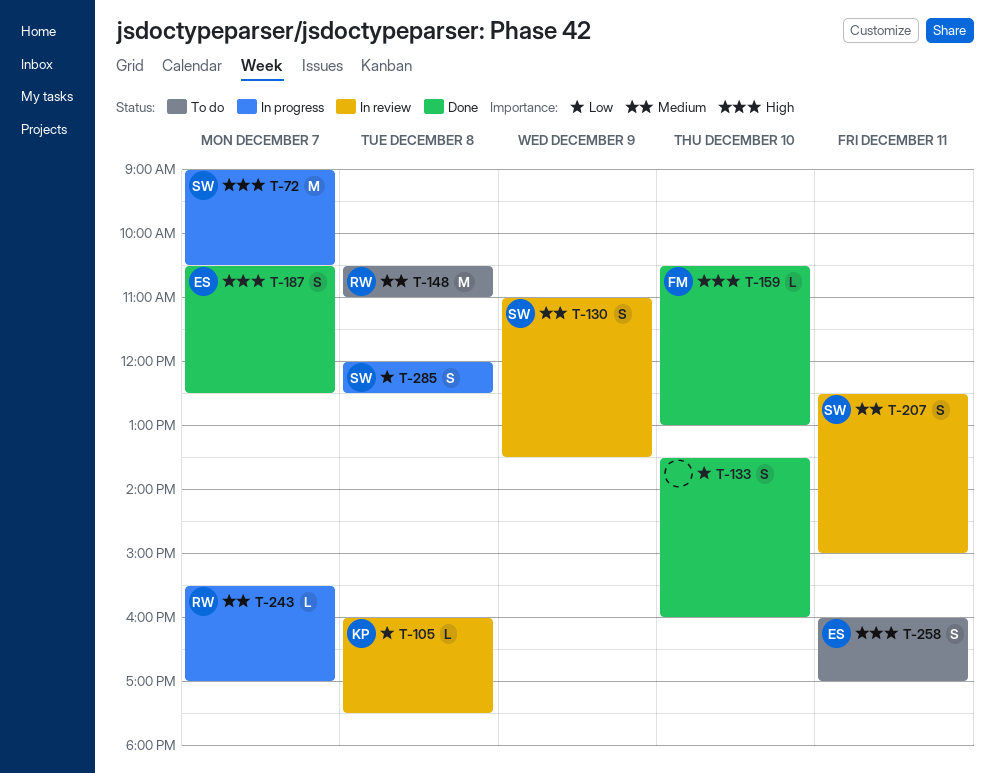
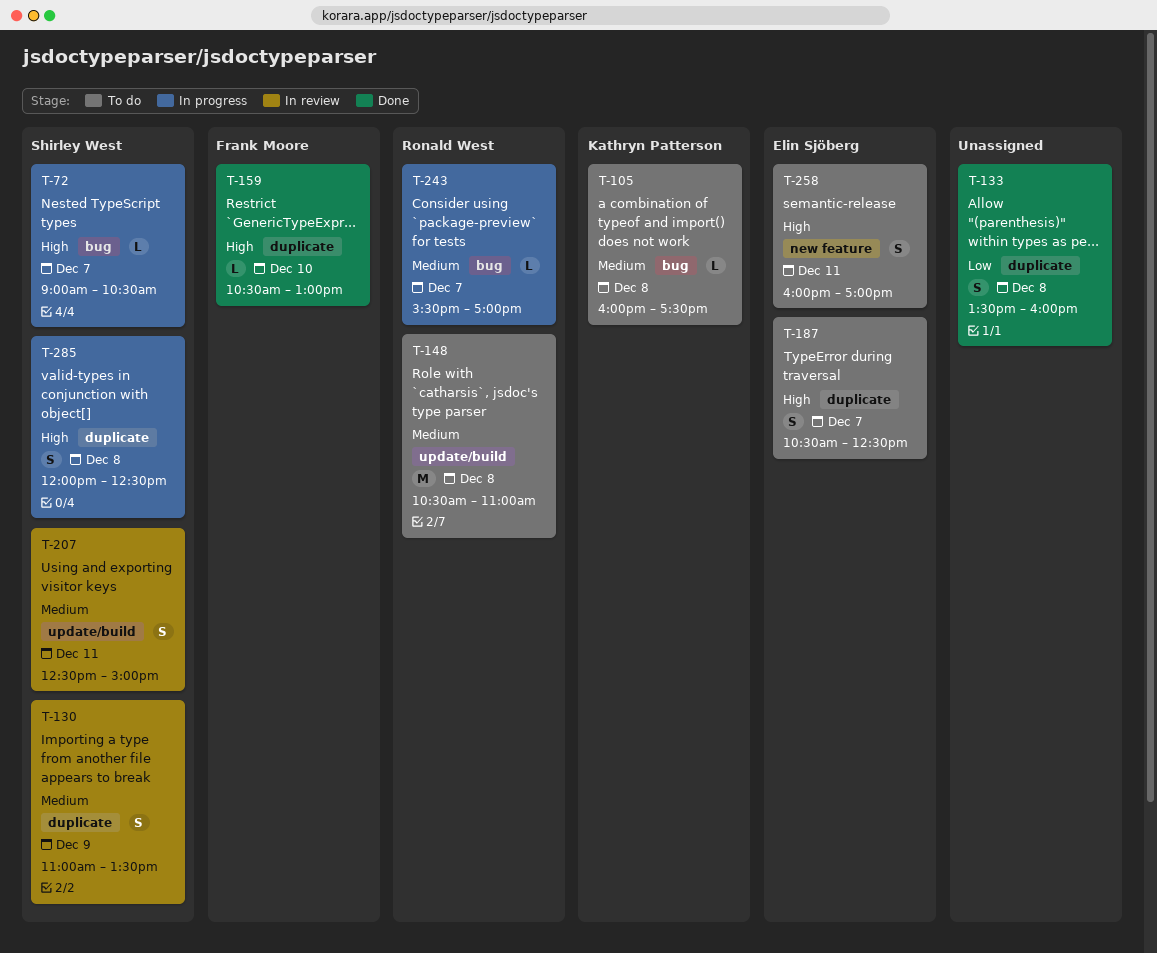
T-72, estimate: M -> L
T-105, status: In review -> To do
T-105, priority: Low -> Medium
T-133, day: Dec 10 -> Dec 8
T-187, status: Done -> To do
T-285, priority: Low -> High

